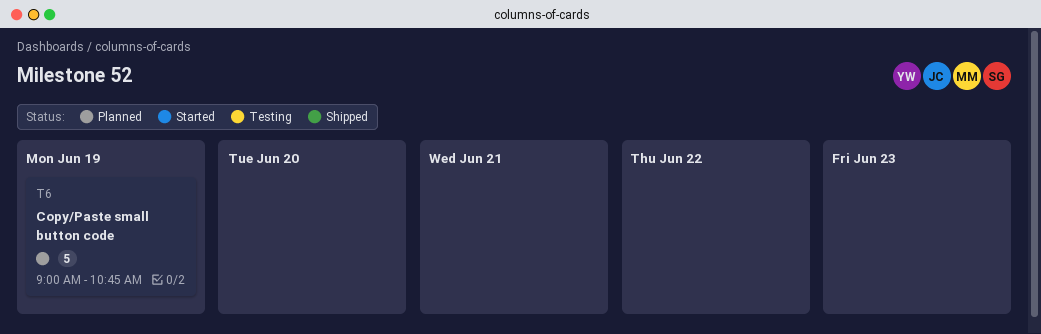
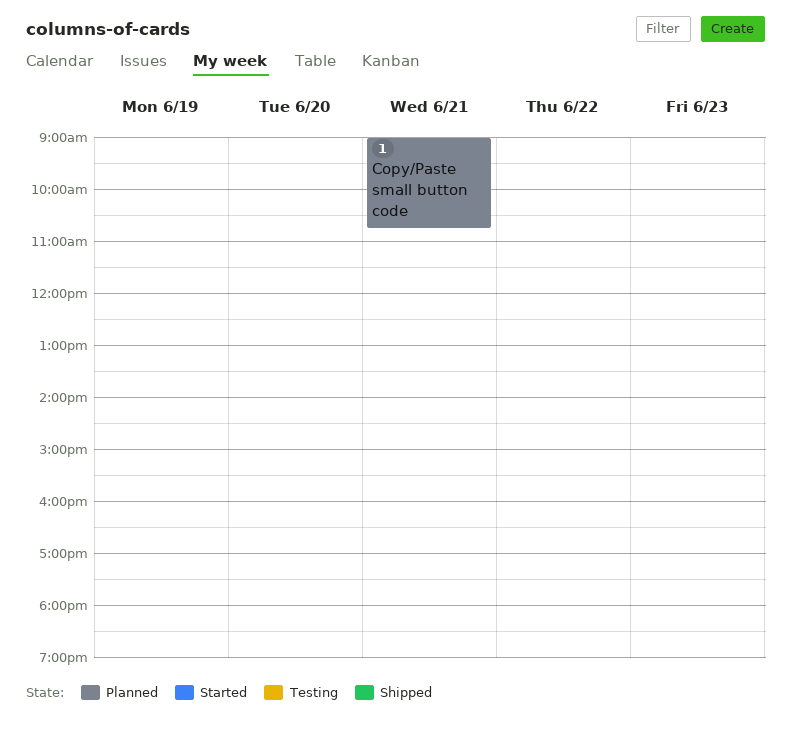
Copy/Paste small button code, estimate: 5 -> 1
Copy/Paste small button code, day: Jun 19 -> Jun 21

